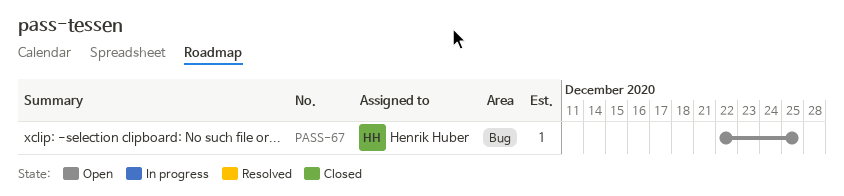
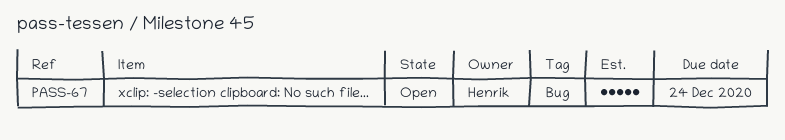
PASS-67, estimate: 1 -> 5
PASS-67, due: Dec 25 -> Dec 24

